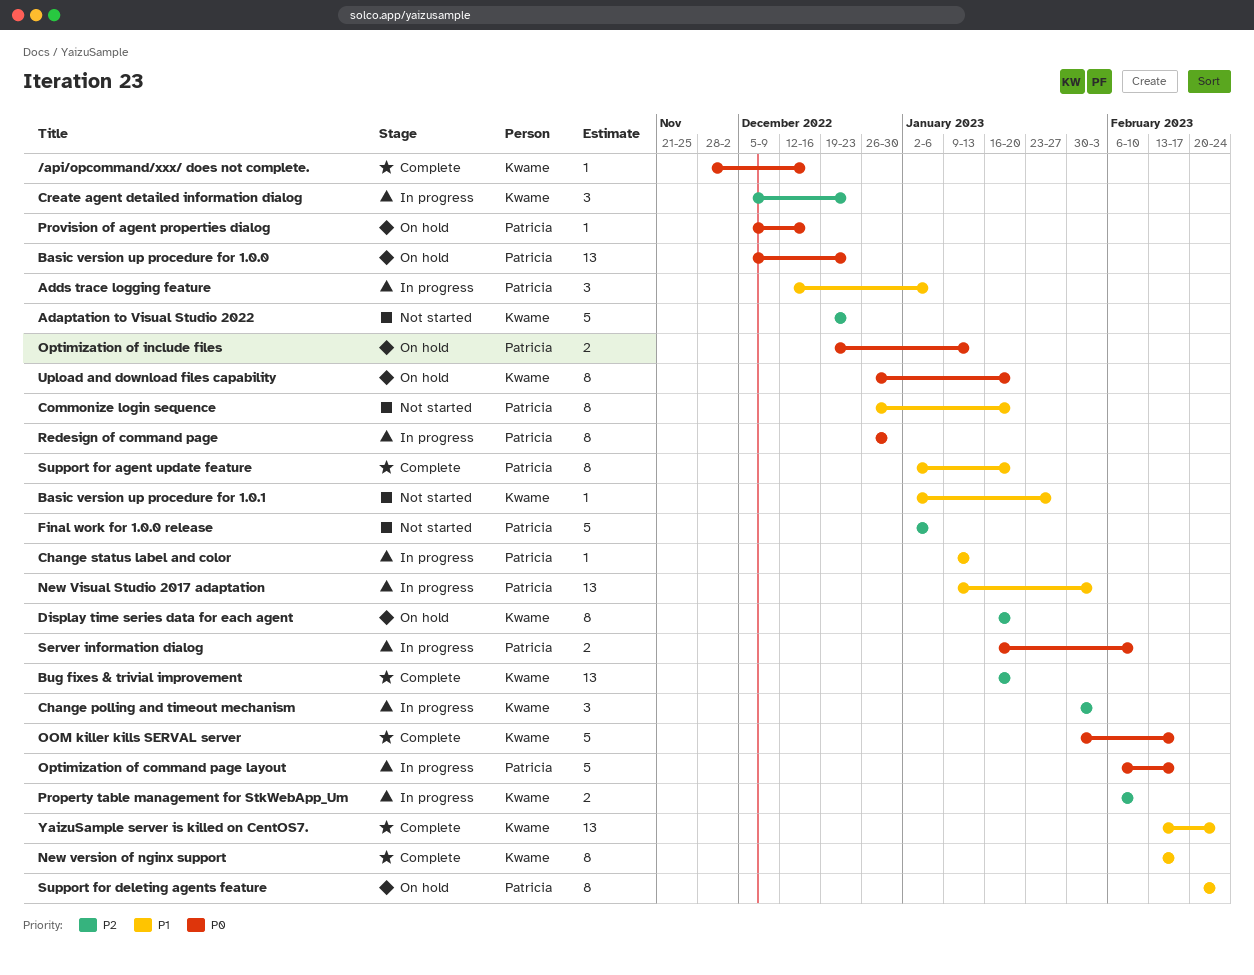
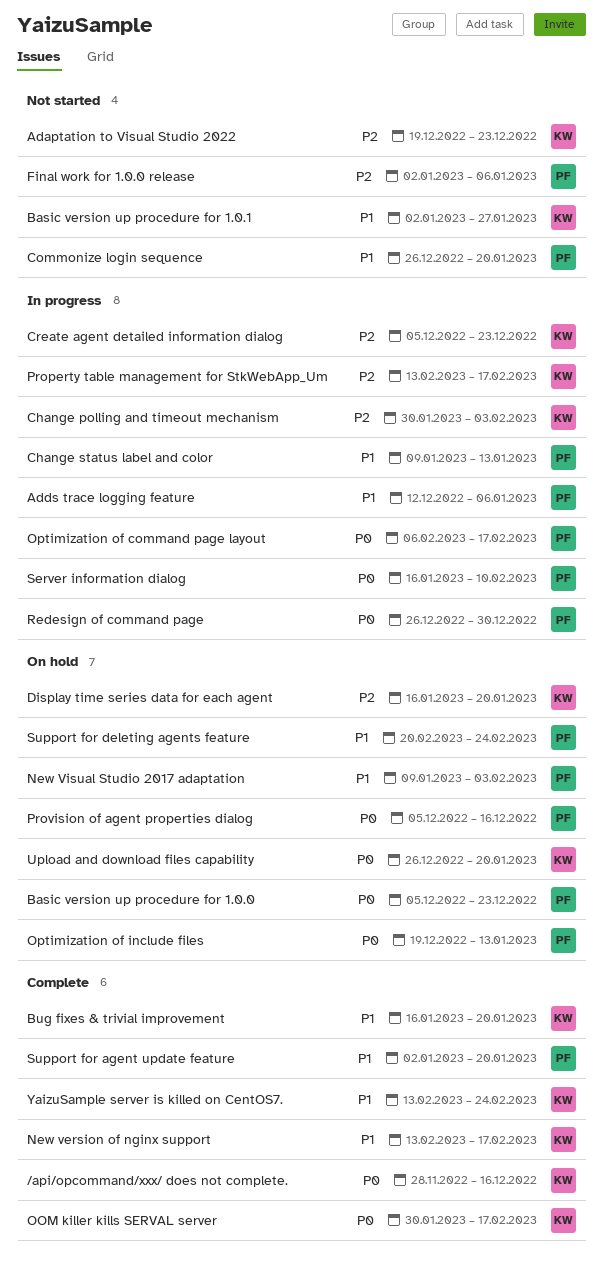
Bug fixes & trivial improvement, priority: P2 -> P1
New Visual Studio 2017 adaptation, status: In progress -> On hold
Property table management for StkWebApp_Um, start: Feb 6 -> Feb 13
Property table management for StkWebApp_Um, due: Feb 10 -> Feb 17

